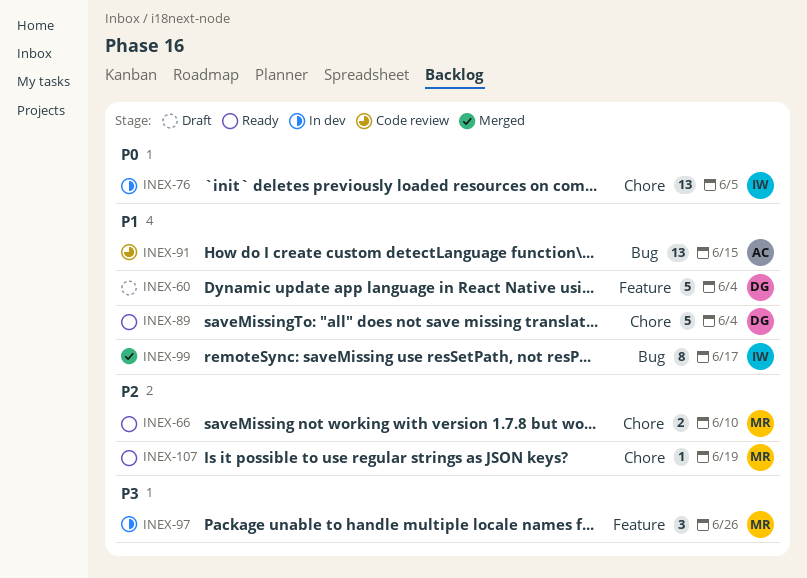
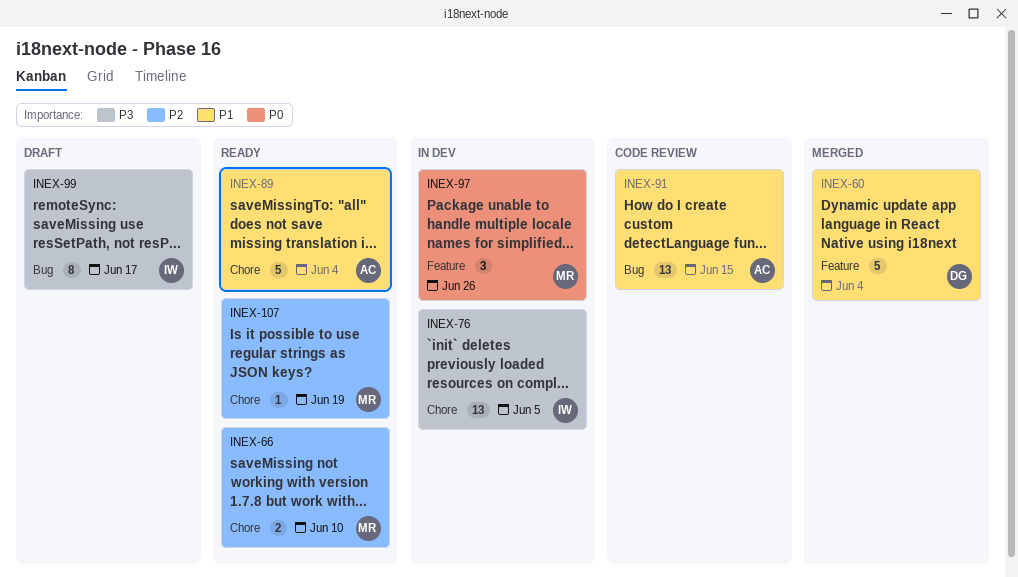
INEX-60, status: Draft -> Merged
INEX-76, priority: P0 -> P3
INEX-89, owner: DG -> AC
INEX-97, priority: P3 -> P0
INEX-99, status: Merged -> Draft
INEX-99, priority: P1 -> P3

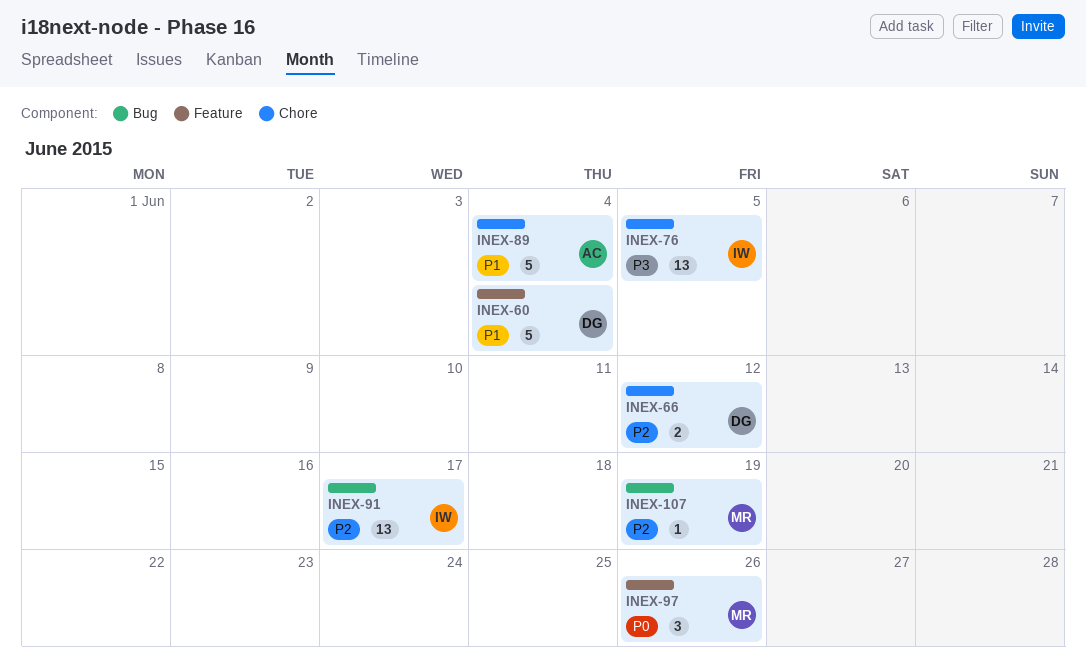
INEX-66, owner: MR -> DG
INEX-66, due: Jun 10 -> Jun 12
INEX-91, owner: AC -> IW
INEX-91, priority: P1 -> P2
INEX-91, due: Jun 15 -> Jun 17
INEX-99: present -> none
INEX-107, label: Chore -> Bug

